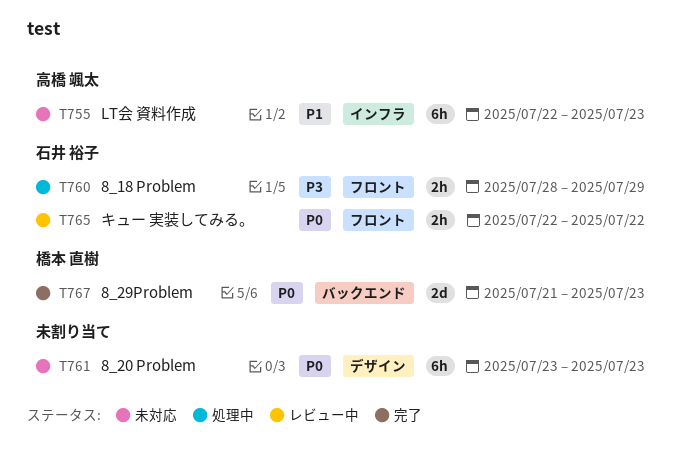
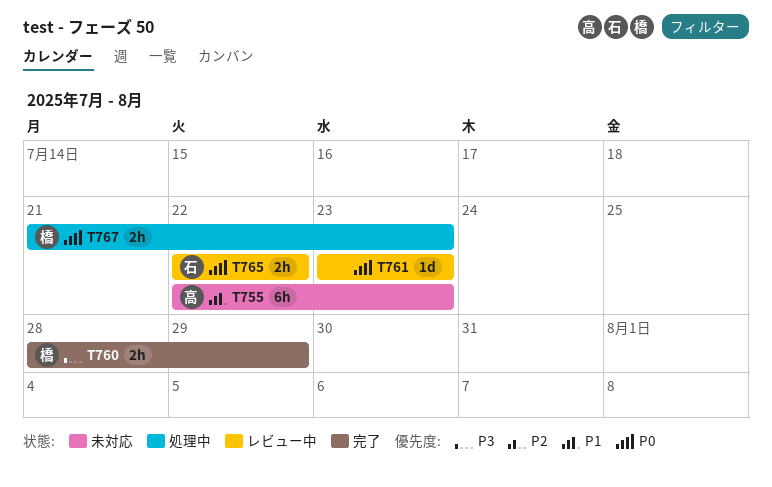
T760, status: 処理中 -> 完了
T760, owner: 石井 裕子 -> 橋本 直樹
T761, status: 未対応 -> レビュー中
T761, estimate: 6h -> 1d
T767, status: 完了 -> 処理中
T767, estimate: 2d -> 2h

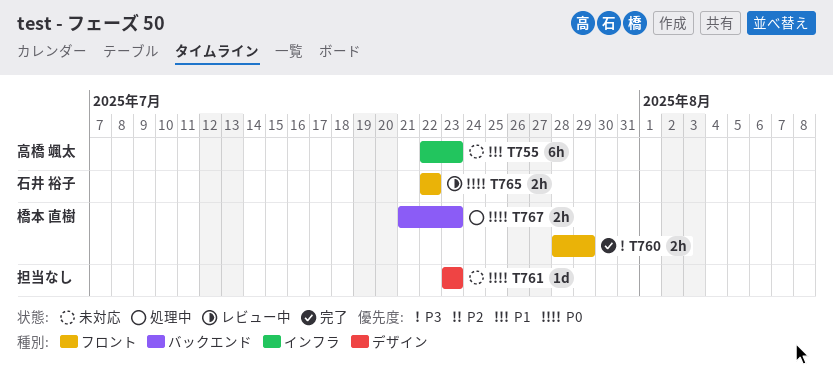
T761, status: レビュー中 -> 未対応

